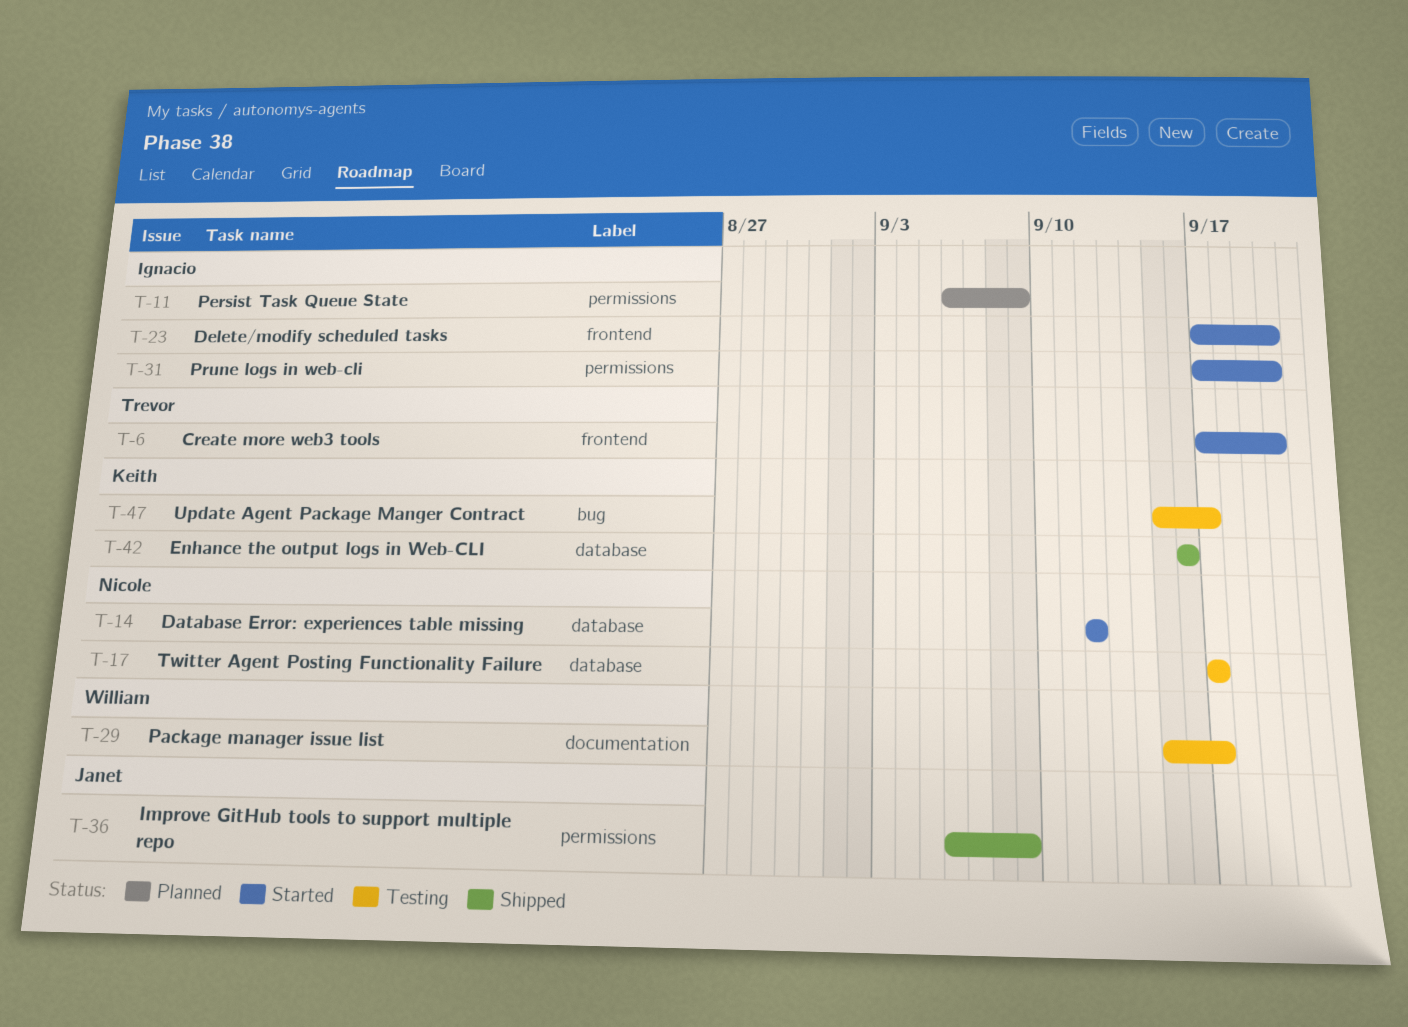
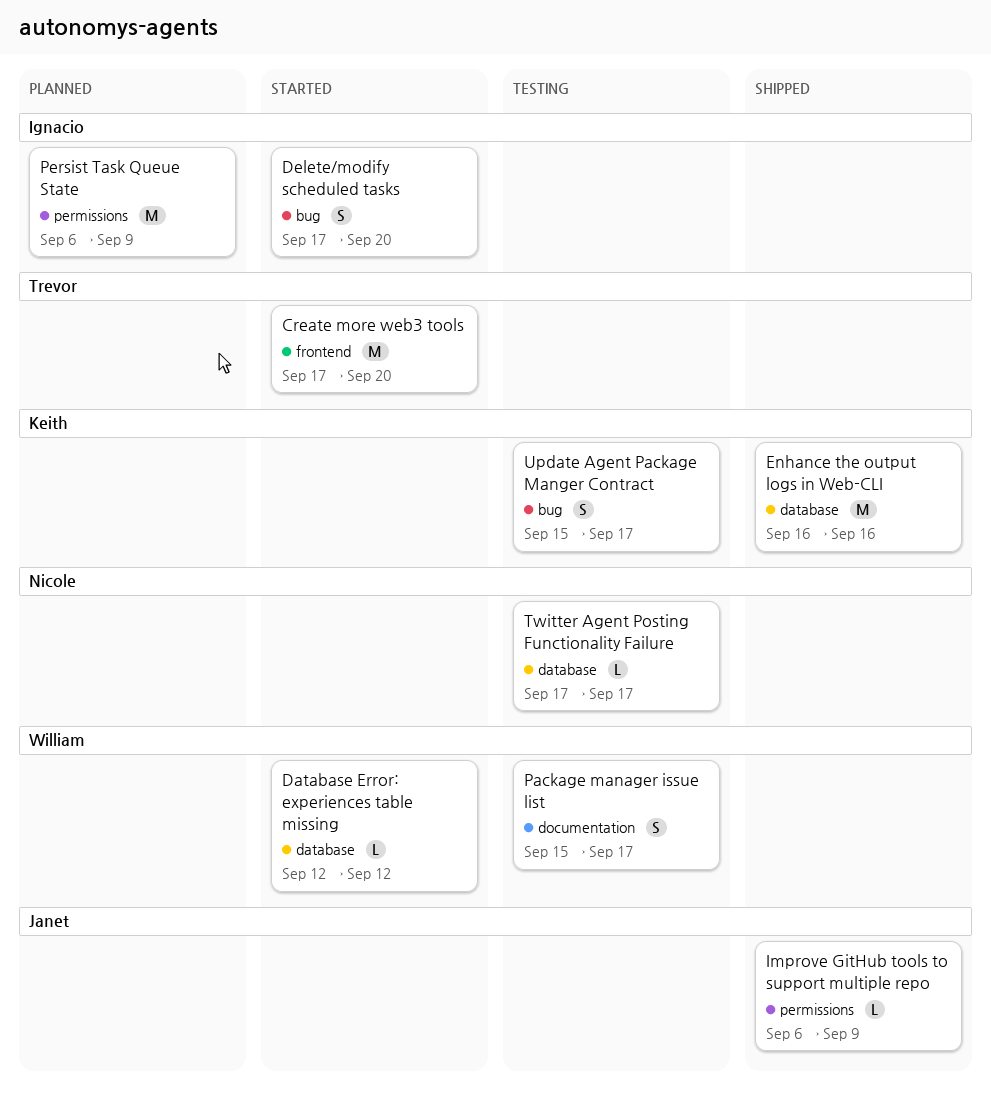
Database Error: experiences table missing, owner: Nicole -> William
Delete/modify scheduled tasks, label: frontend -> bug
Prune logs in web-cli: present -> none

